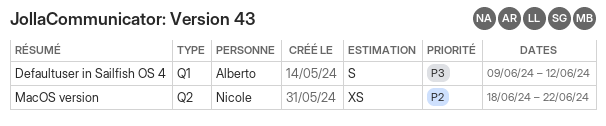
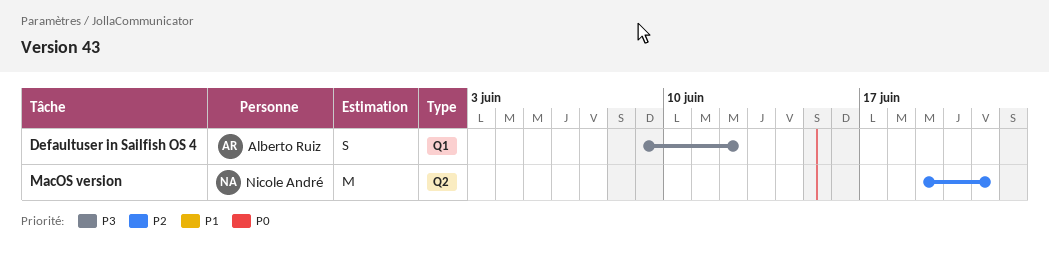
MacOS version, estimate: XS -> M
MacOS version, start: Jun 18 -> Jun 19
MacOS version, due: Jun 22 -> Jun 21

